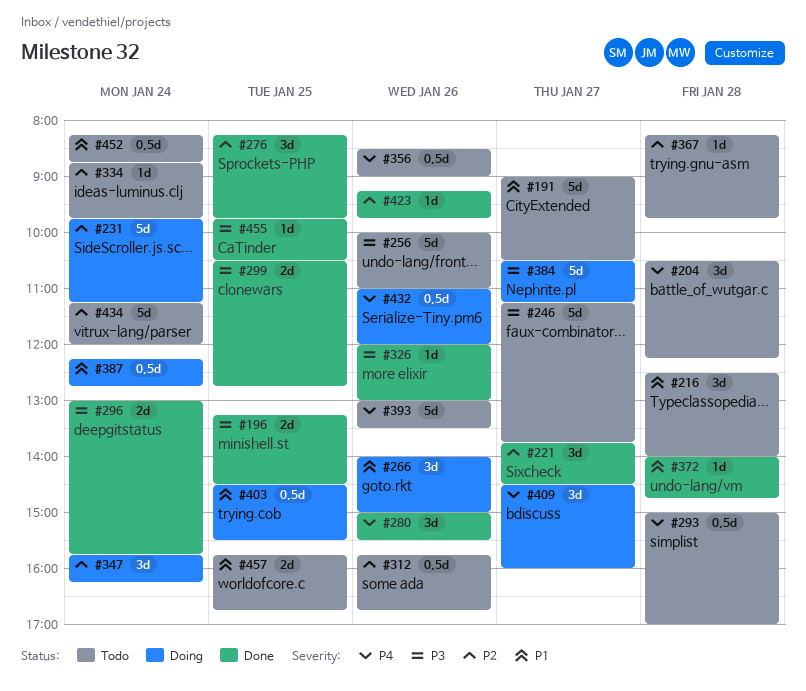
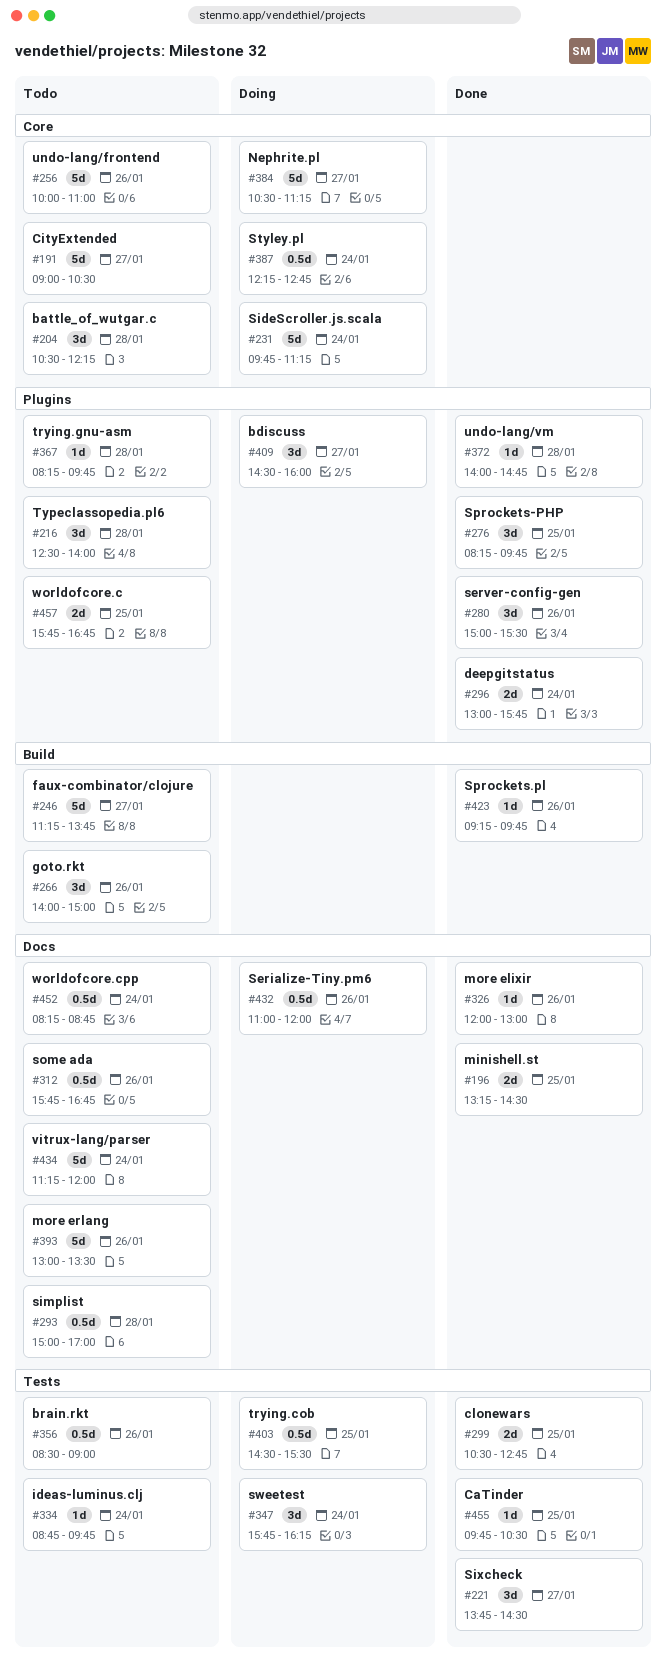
#266, status: Doing -> Todo

